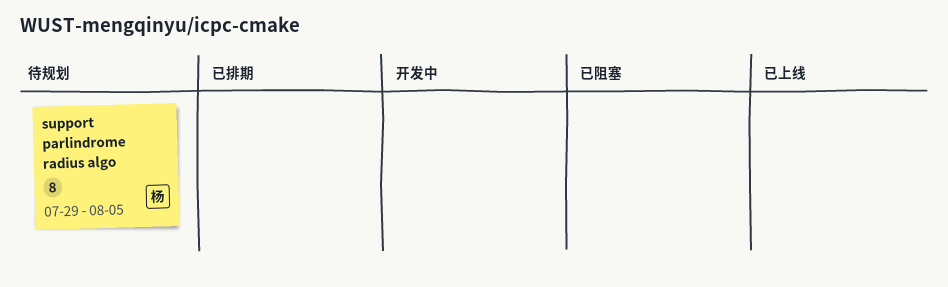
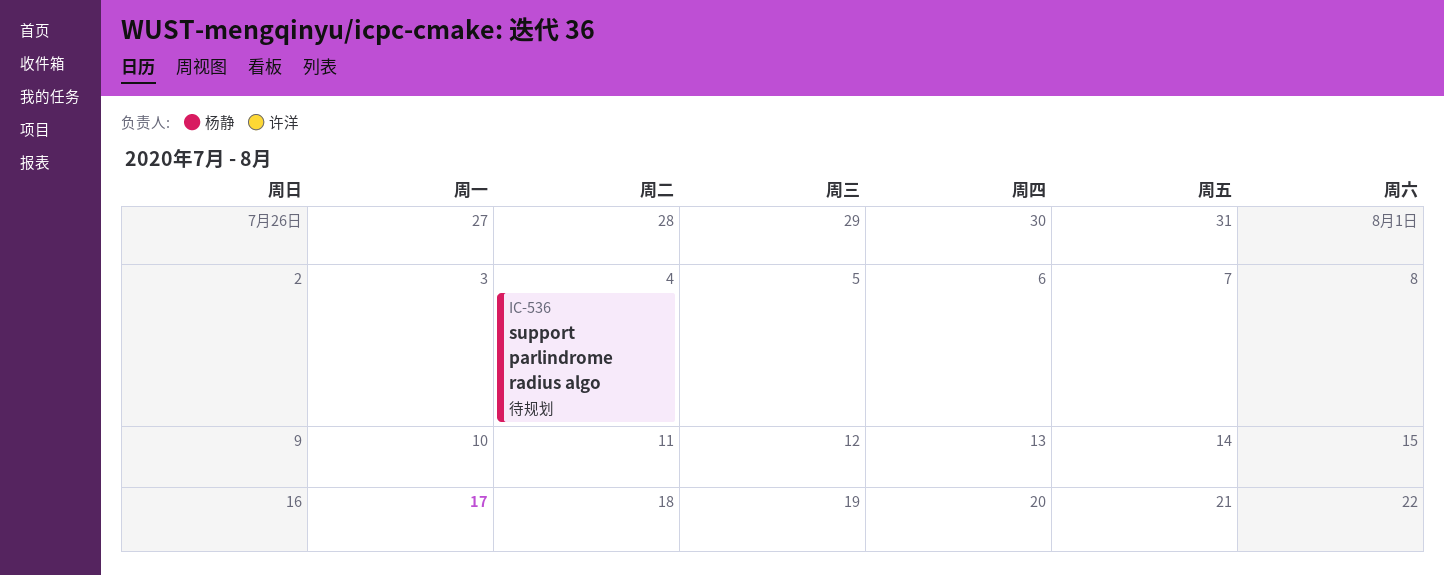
support parlindrome radius algo, due: Aug 5 -> Aug 4

